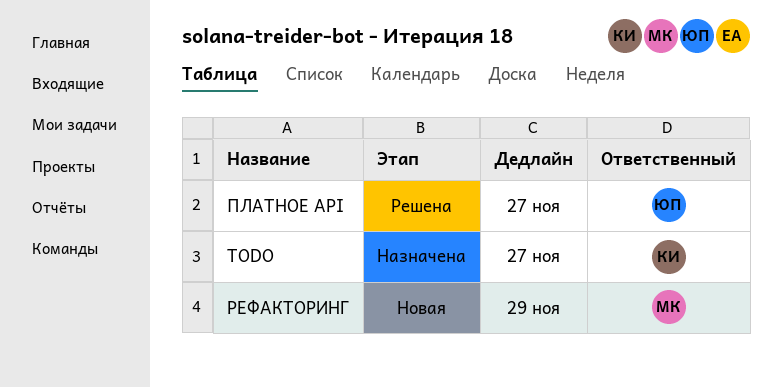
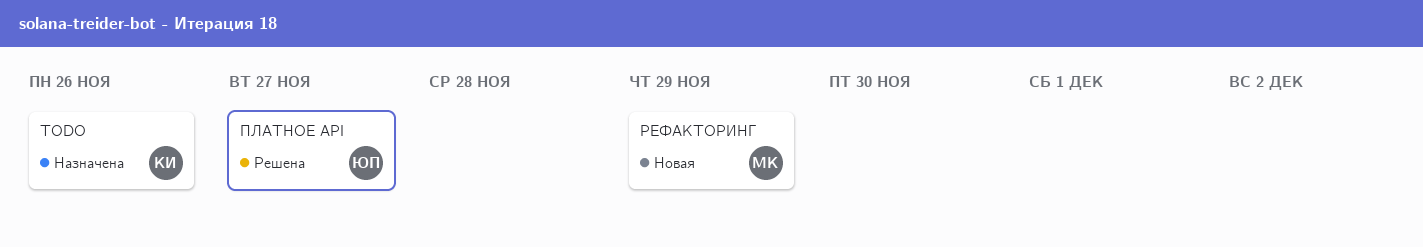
TODO, due: Nov 27 -> Nov 26

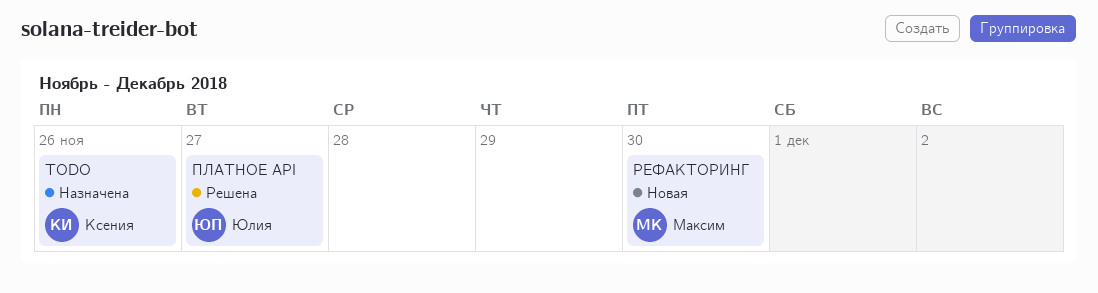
РЕФАКТОРИНГ, due: Nov 29 -> Nov 30

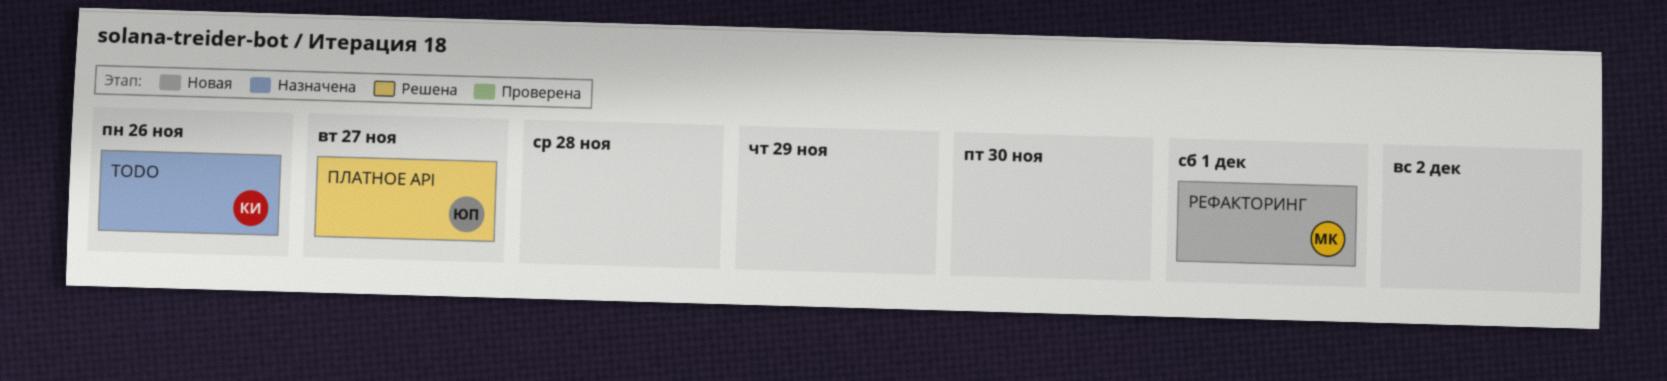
РЕФАКТОРИНГ, due: Nov 30 -> Dec 1

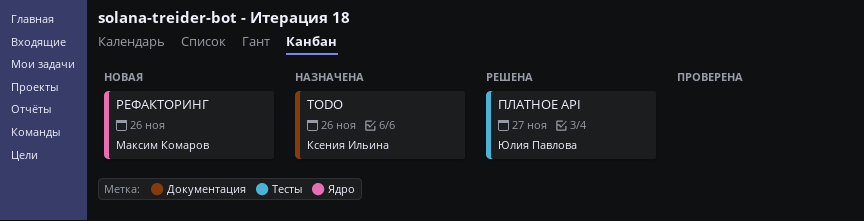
РЕФАКТОРИНГ, due: Dec 1 -> Nov 26

